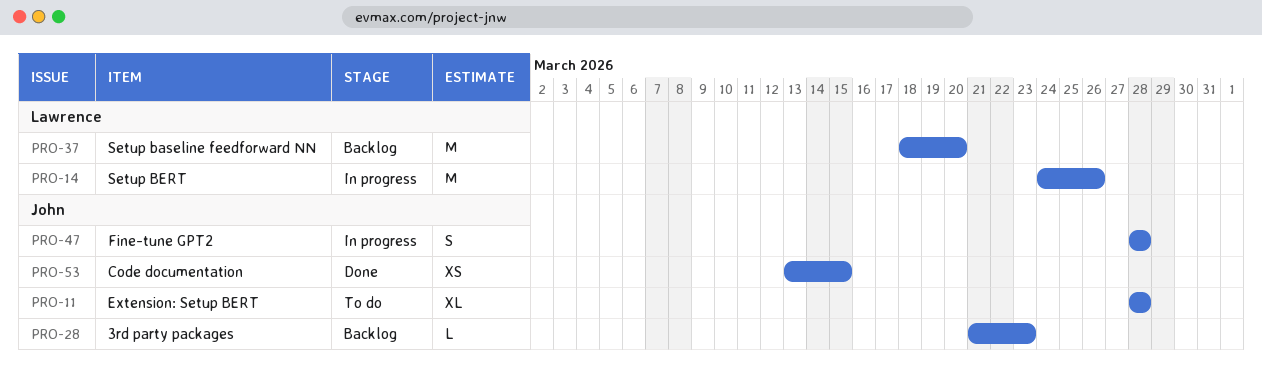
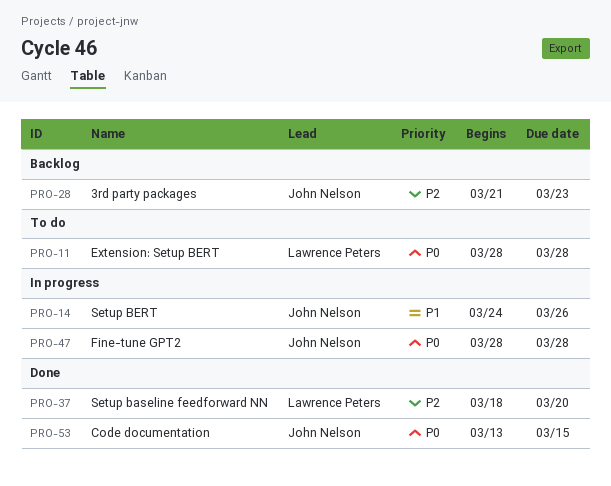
PRO-11, owner: John Nelson -> Lawrence Peters
PRO-14, owner: Lawrence Peters -> John Nelson
PRO-37, status: Backlog -> Done

